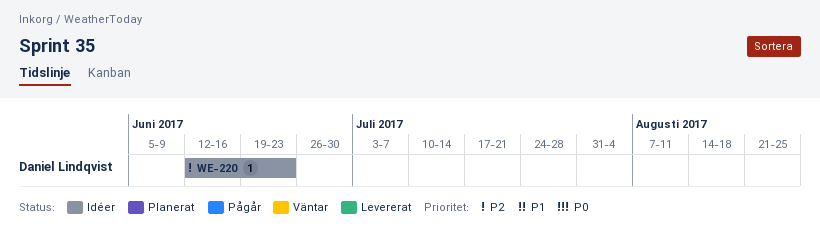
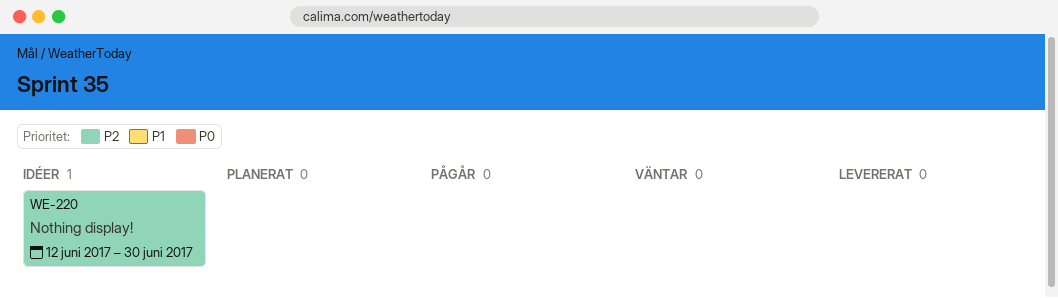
WE-220, due: Jun 23 -> Jun 30

